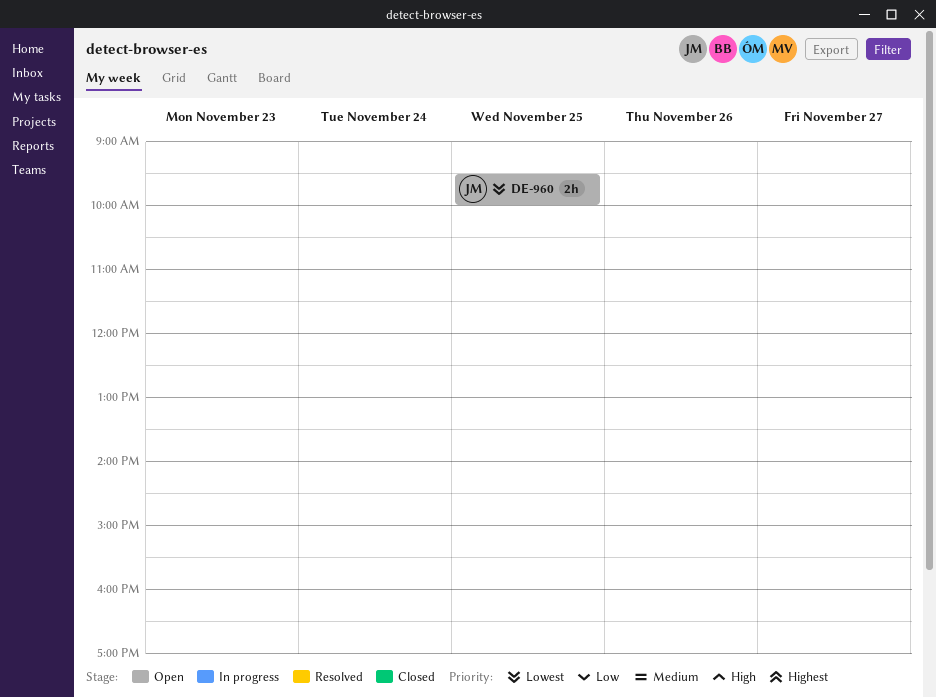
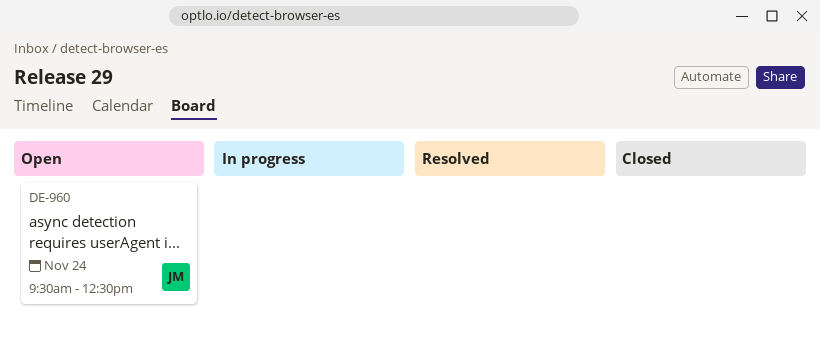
DE-960, day: Nov 25 -> Nov 24
DE-960, ends: 10:00 -> 12:30

